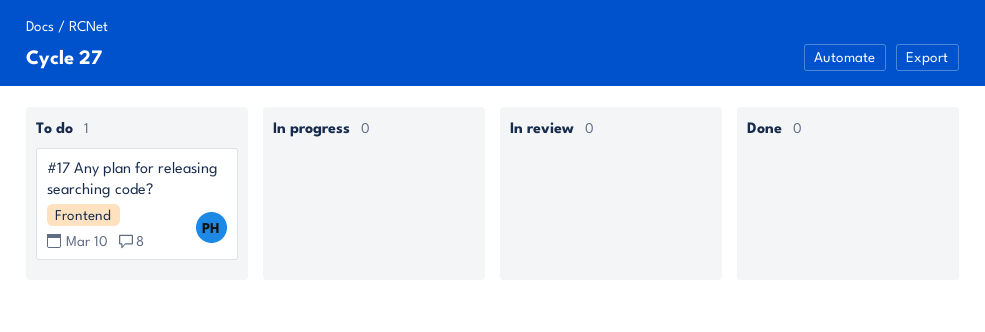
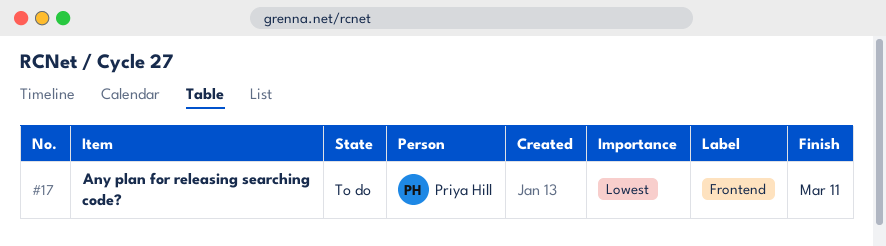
#17, due: Mar 10 -> Mar 11

